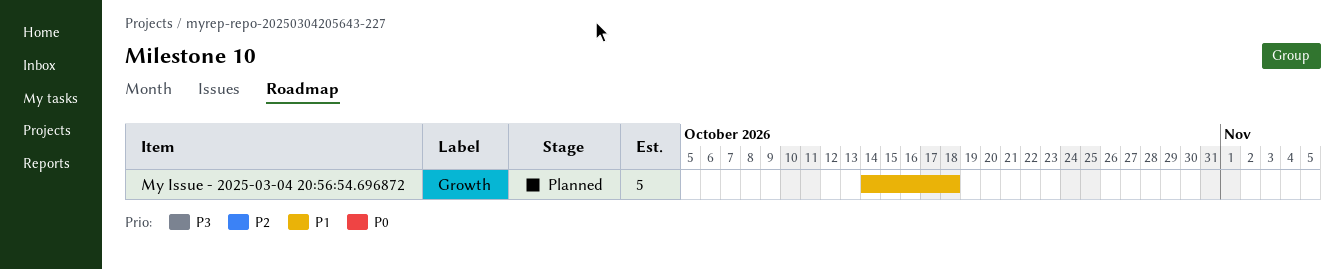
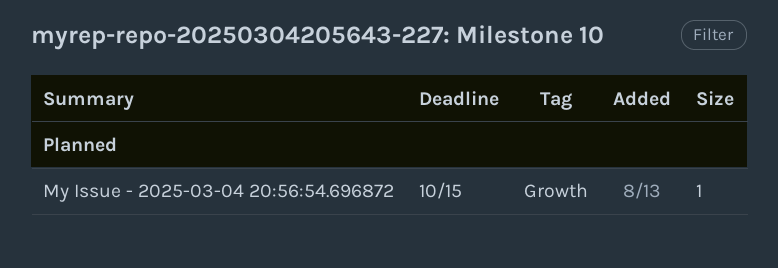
My Issue - 2025-03-04 20:56:54.696872, estimate: 5 -> 1
My Issue - 2025-03-04 20:56:54.696872, due: Oct 18 -> Oct 15

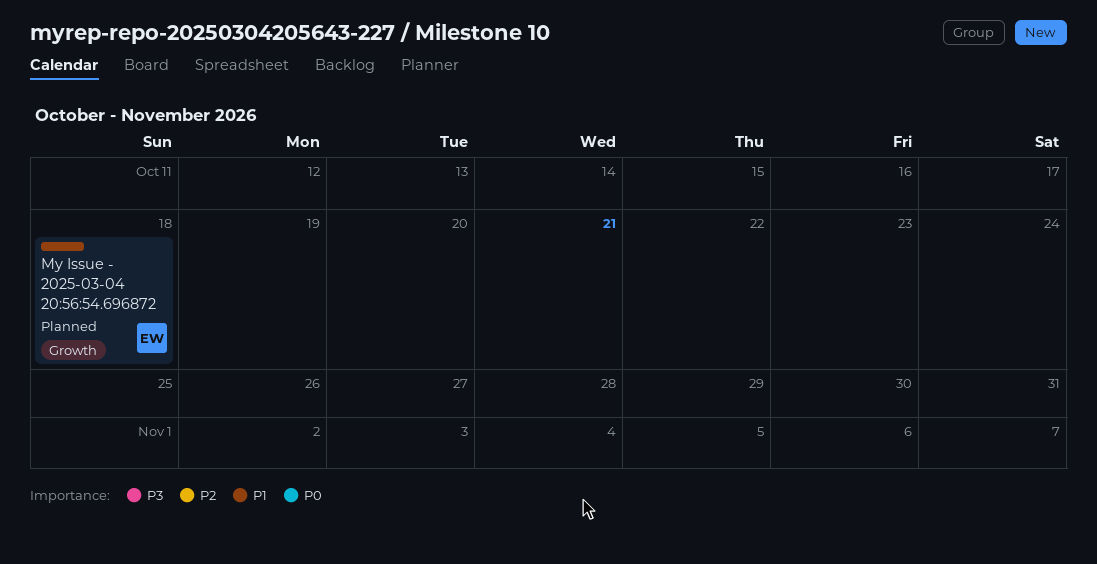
My Issue - 2025-03-04 20:56:54.696872, due: Oct 15 -> Oct 18

